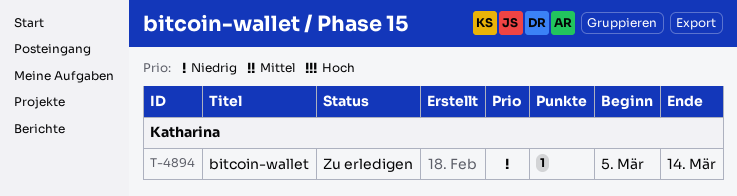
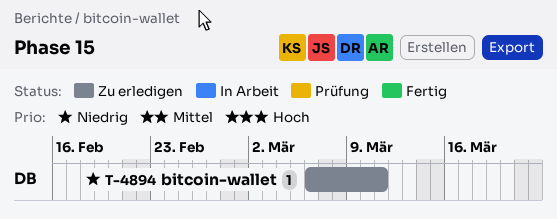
T-4894, start: Mar 5 -> Mar 6
T-4894, due: Mar 14 -> Mar 11

